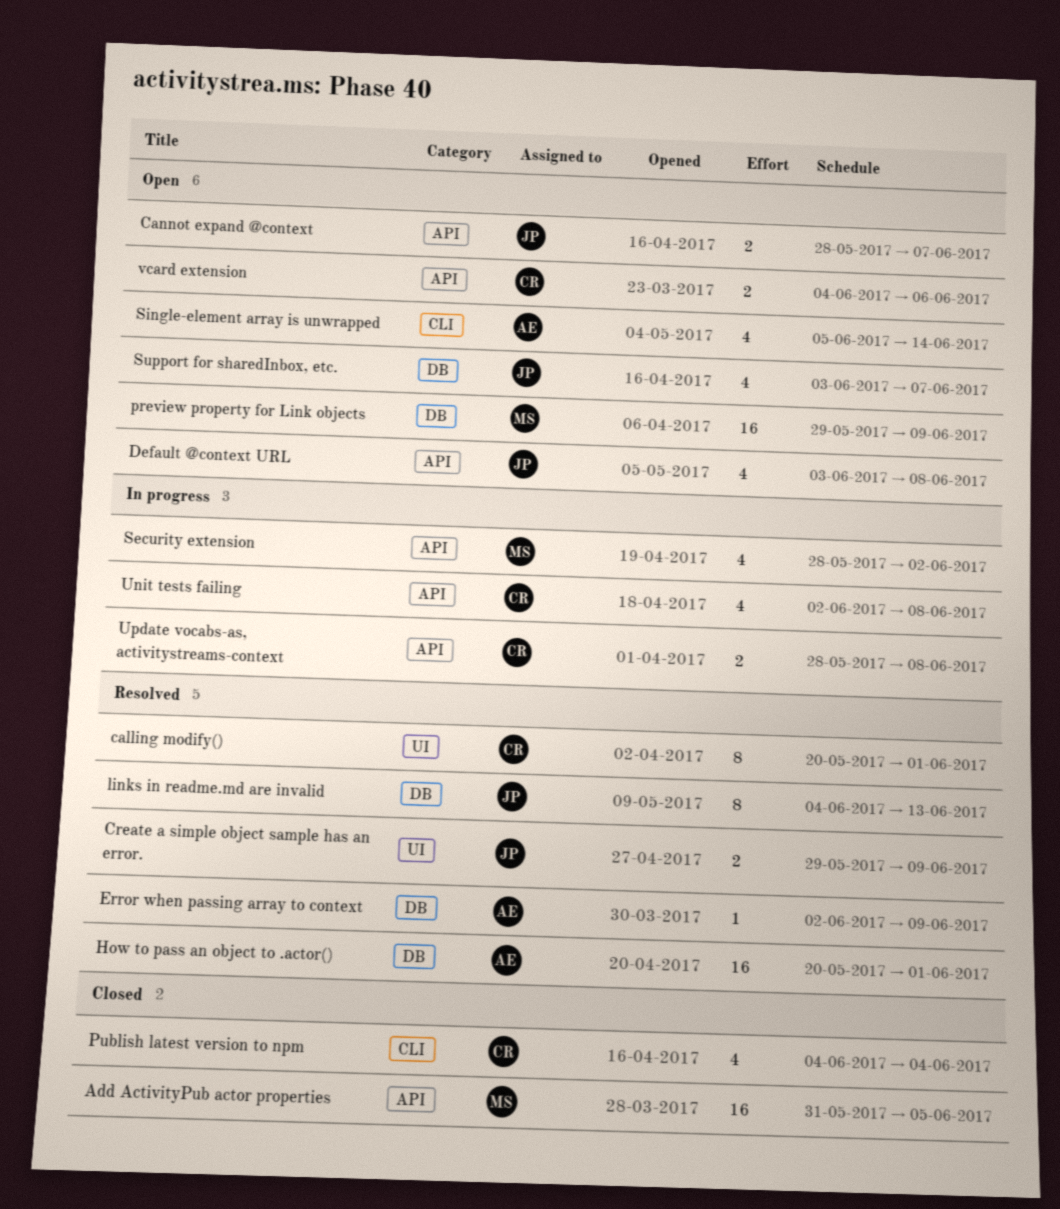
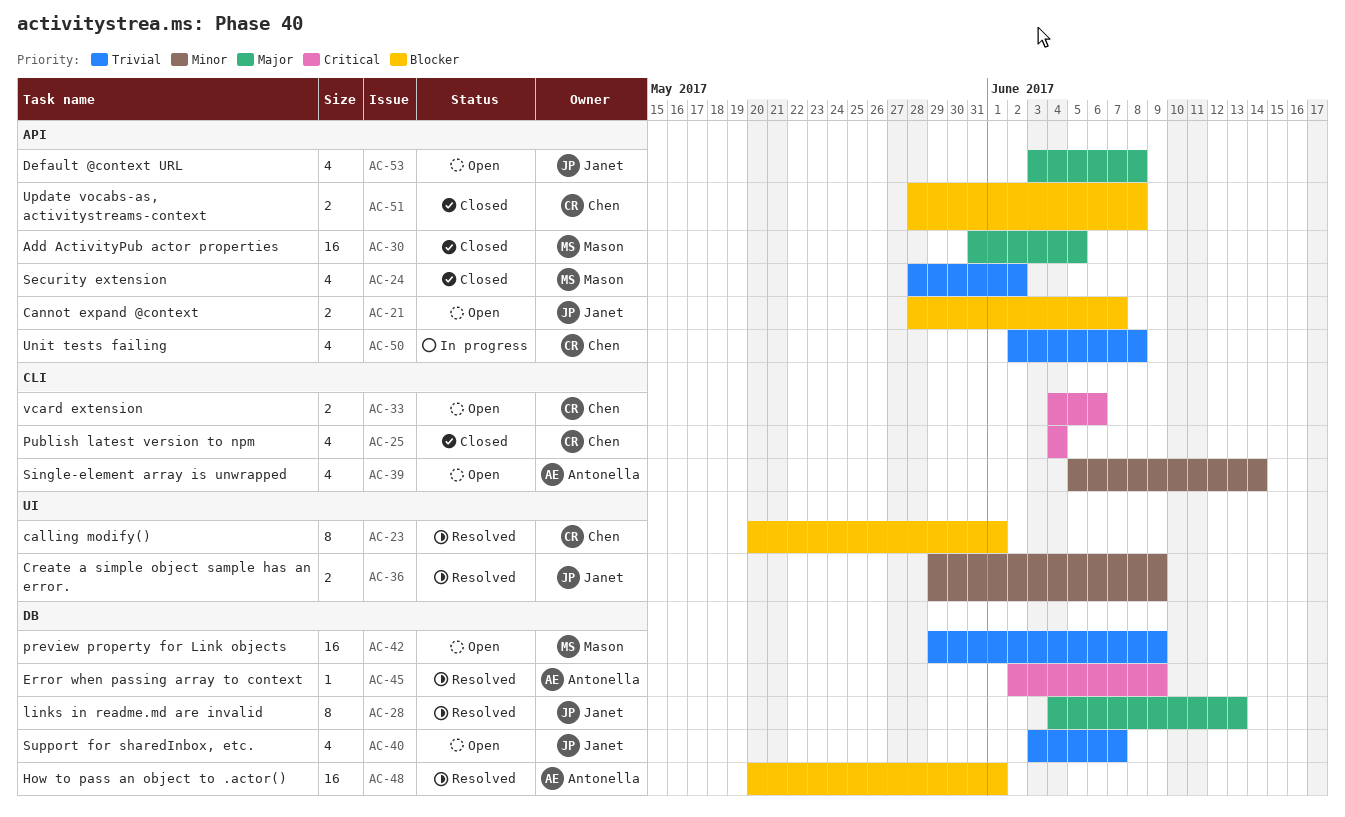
Security extension, status: In progress -> Closed
Update vocabs-as, activitystreams-context, status: In progress -> Closed
vcard extension, label: API -> CLI

